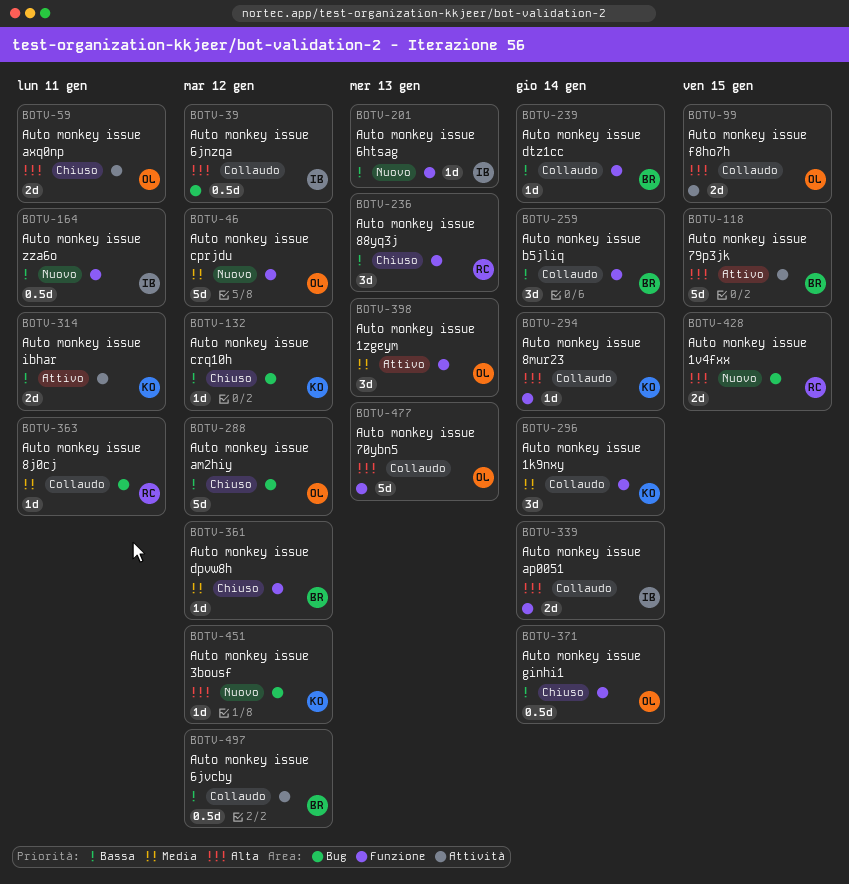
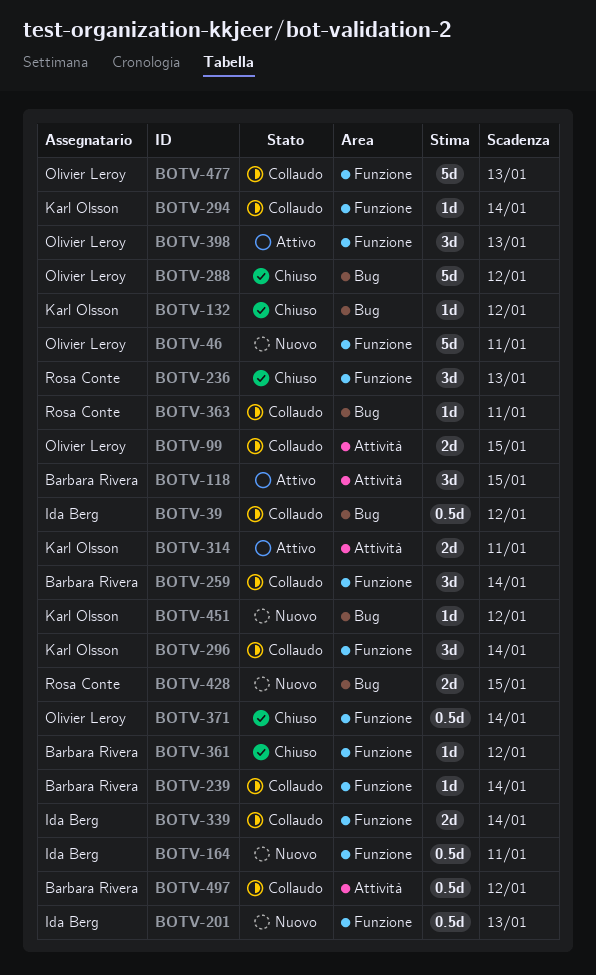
BOTV-46, due: Jan 12 -> Jan 11
BOTV-59: present -> none
BOTV-118, estimate: 5d -> 3d
BOTV-201, estimate: 1d -> 0.5d

